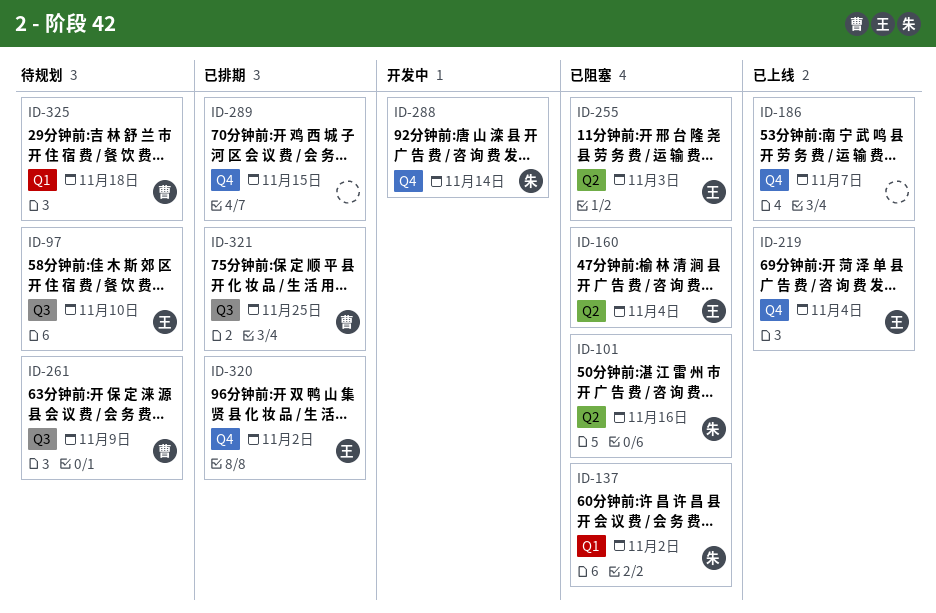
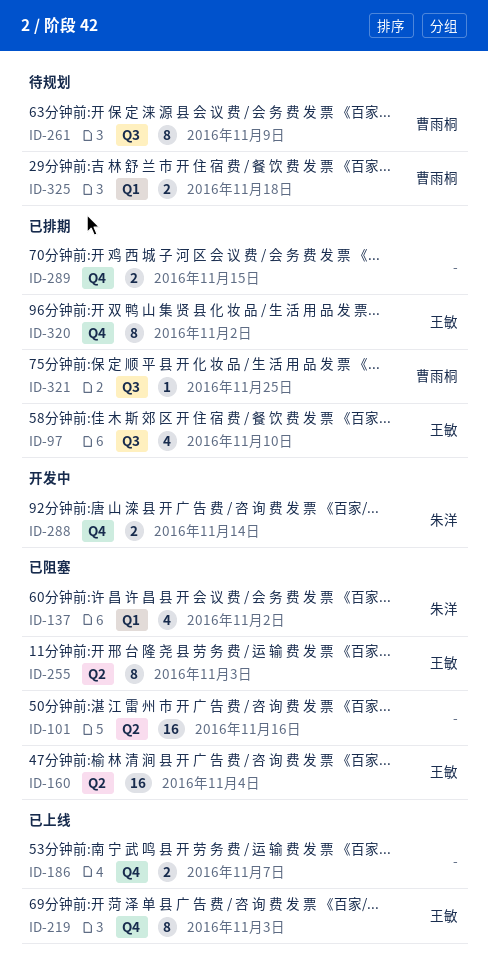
ID-97, status: 待规划 -> 已排期
ID-101, owner: 朱洋 -> none
ID-219, due: Nov 4 -> Nov 3

